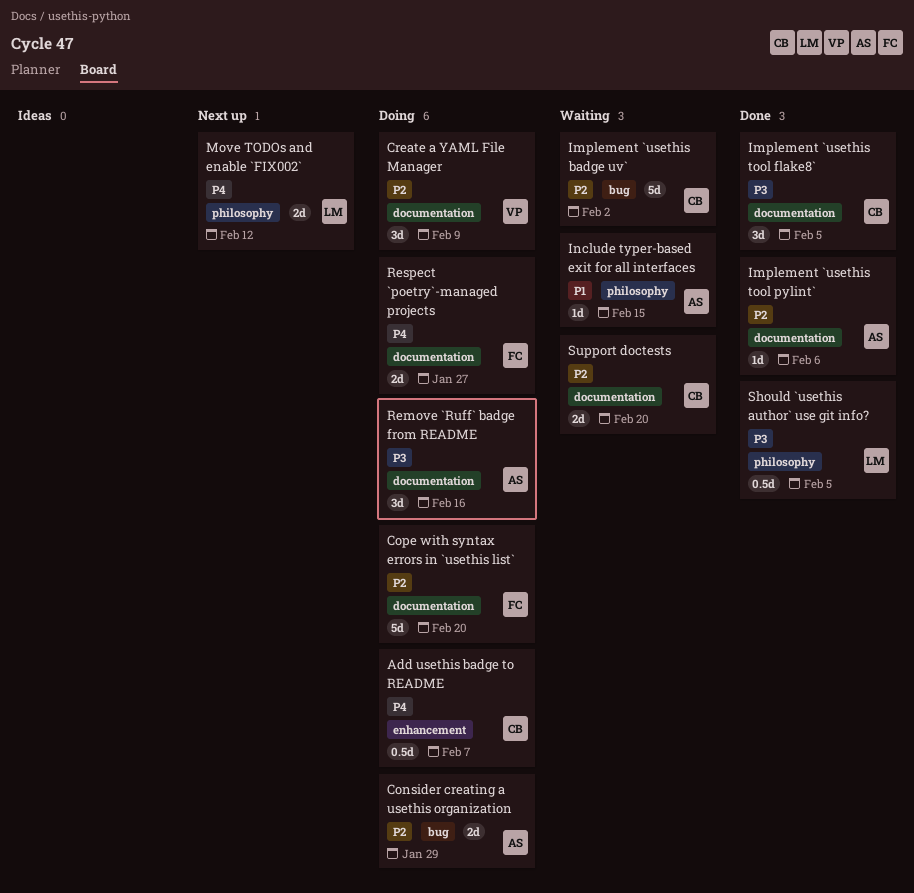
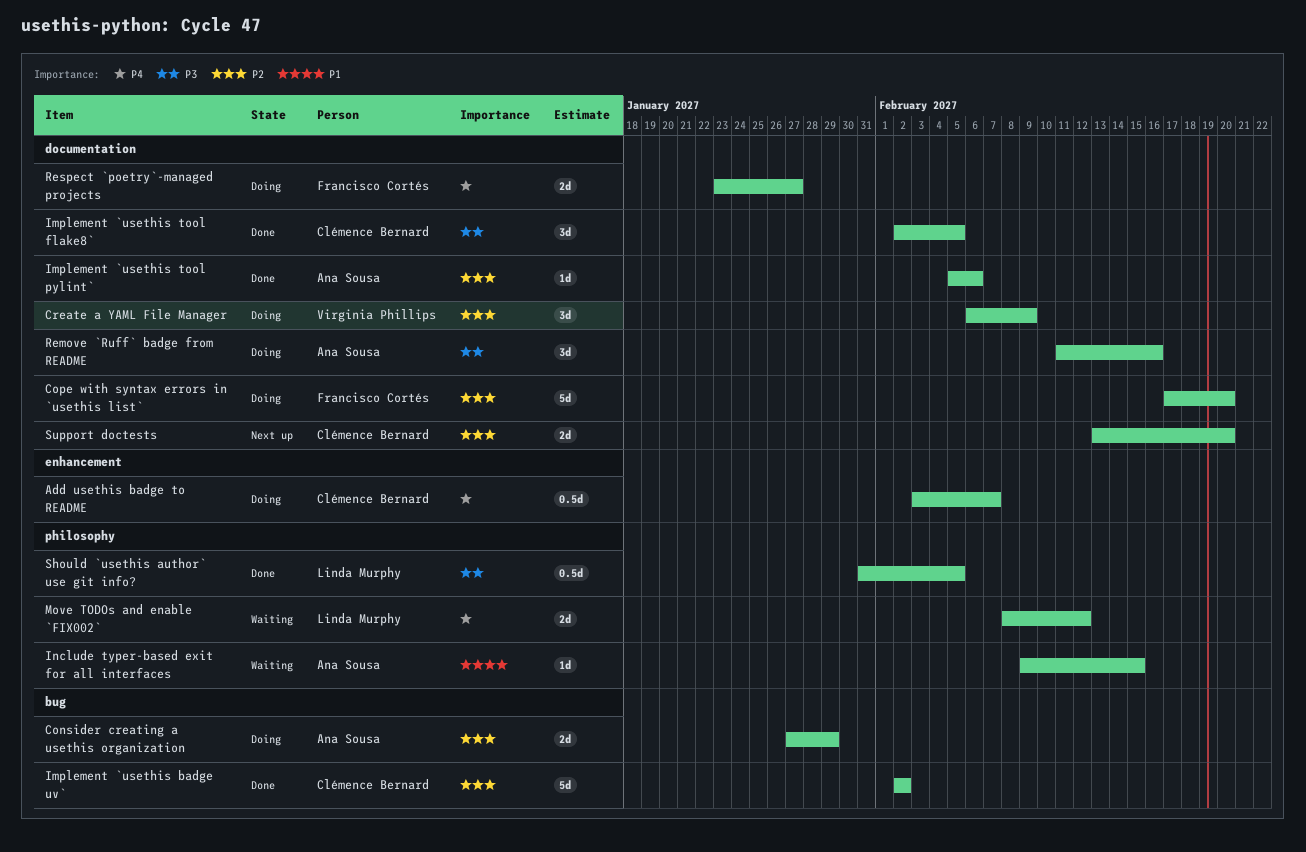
Implement `usethis badge uv`, status: Waiting -> Done
Move TODOs and enable `FIX002`, status: Next up -> Waiting
Support doctests, status: Waiting -> Next up

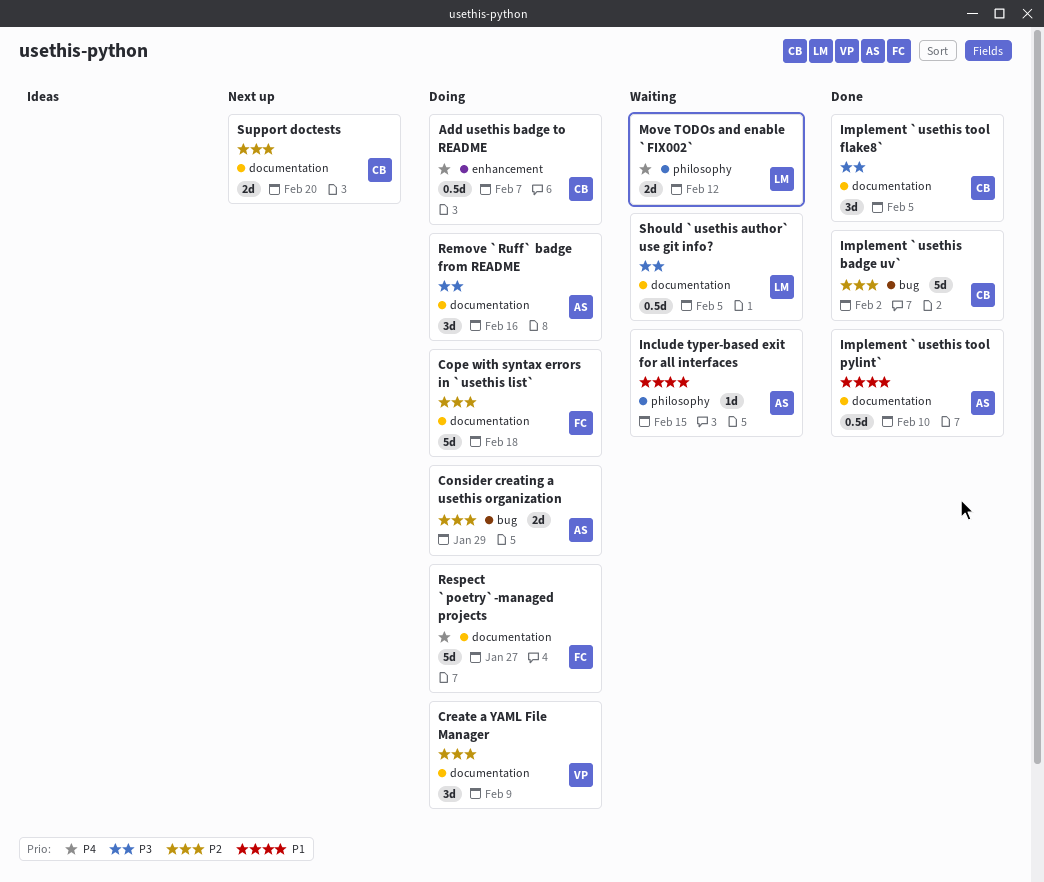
Cope with syntax errors in `usethis list`, due: Feb 20 -> Feb 18
Implement `usethis tool pylint`, priority: P2 -> P1
Implement `usethis tool pylint`, estimate: 1d -> 0.5d
Implement `usethis tool pylint`, due: Feb 6 -> Feb 10
Respect `poetry`-managed projects, estimate: 2d -> 5d
Should `usethis author` use git info?, status: Done -> Waiting
Should `usethis author` use git info?, label: philosophy -> documentation

